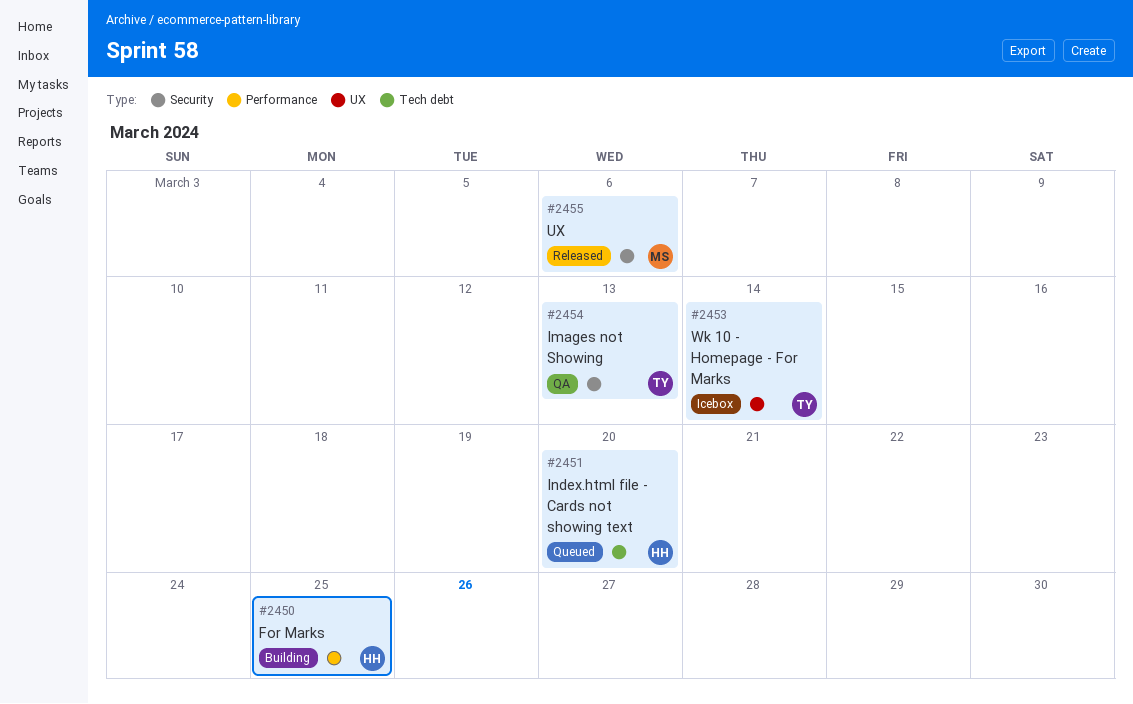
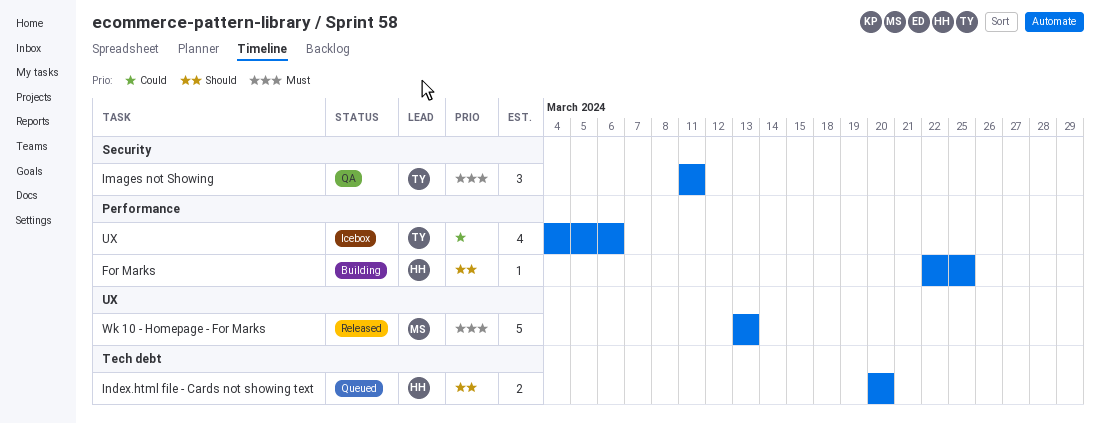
Images not Showing, due: Mar 13 -> Mar 11
UX, status: Released -> Icebox
UX, owner: MS -> TY
UX, label: Security -> Performance
Wk 10 - Homepage - For Marks, status: Icebox -> Released
Wk 10 - Homepage - For Marks, owner: TY -> MS
Wk 10 - Homepage - For Marks, due: Mar 14 -> Mar 13

